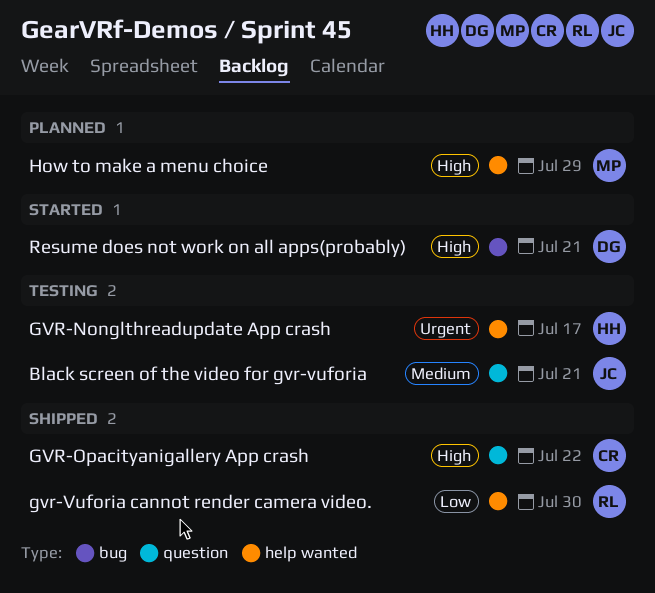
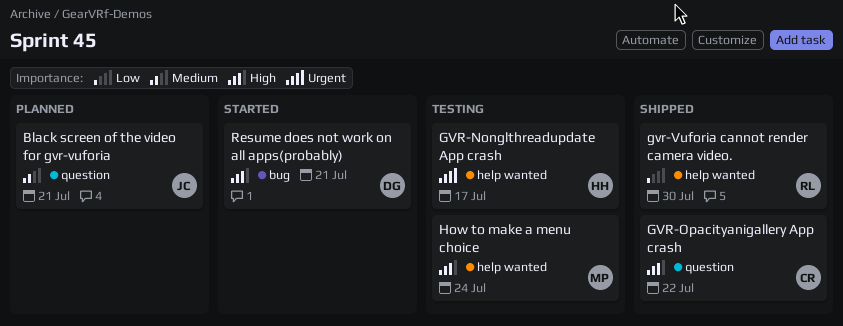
Black screen of the video for gvr-vuforia, status: Testing -> Planned
How to make a menu choice, status: Planned -> Testing
How to make a menu choice, due: Jul 29 -> Jul 24

